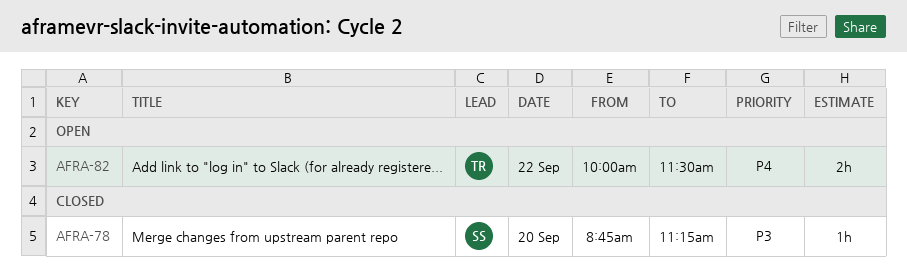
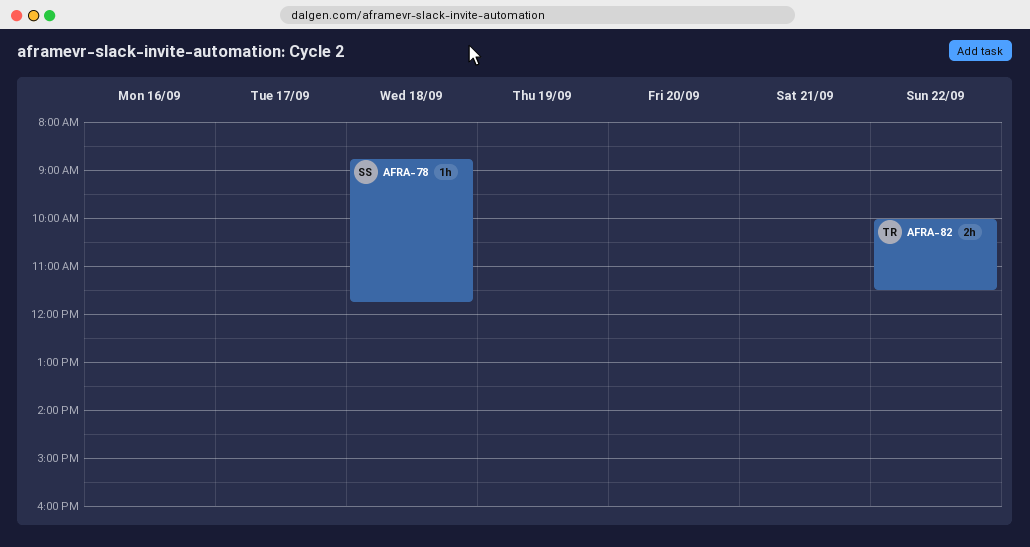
AFRA-78, day: Sep 20 -> Sep 18
AFRA-78, ends: 11:15 -> 11:45

